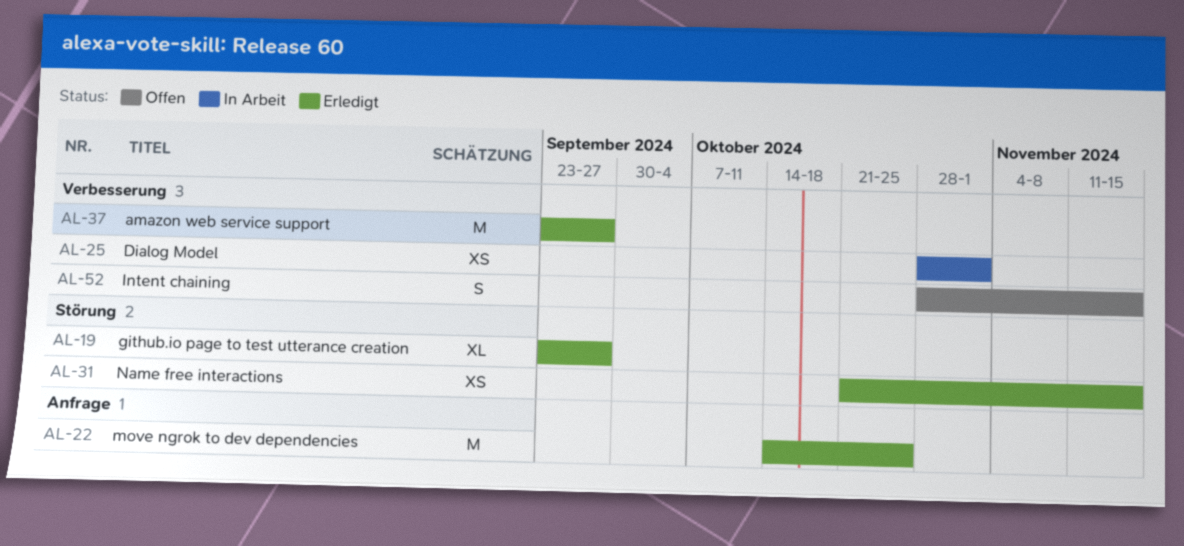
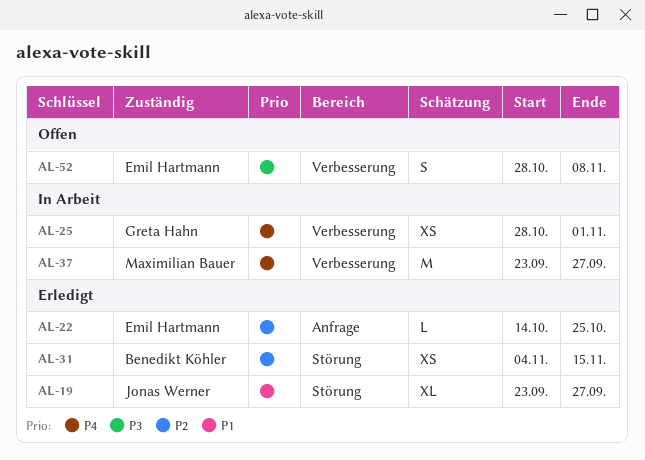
AL-22, estimate: M -> L
AL-31, start: Oct 21 -> Nov 4
AL-37, status: Erledigt -> In Arbeit
AL-52, due: Nov 15 -> Nov 8

